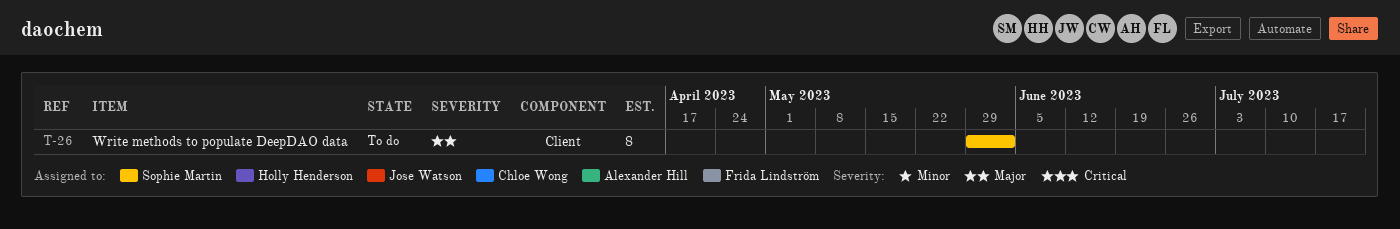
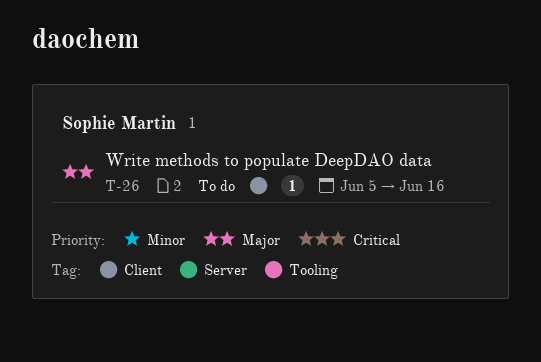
T-26, estimate: 8 -> 1
T-26, start: May 29 -> Jun 5
T-26, due: Jun 2 -> Jun 16

